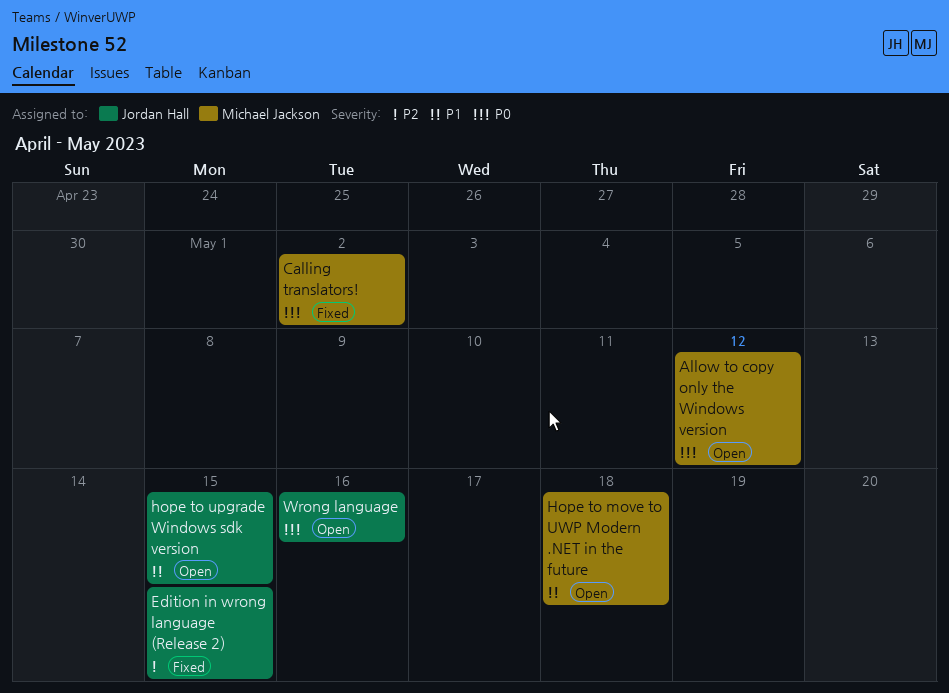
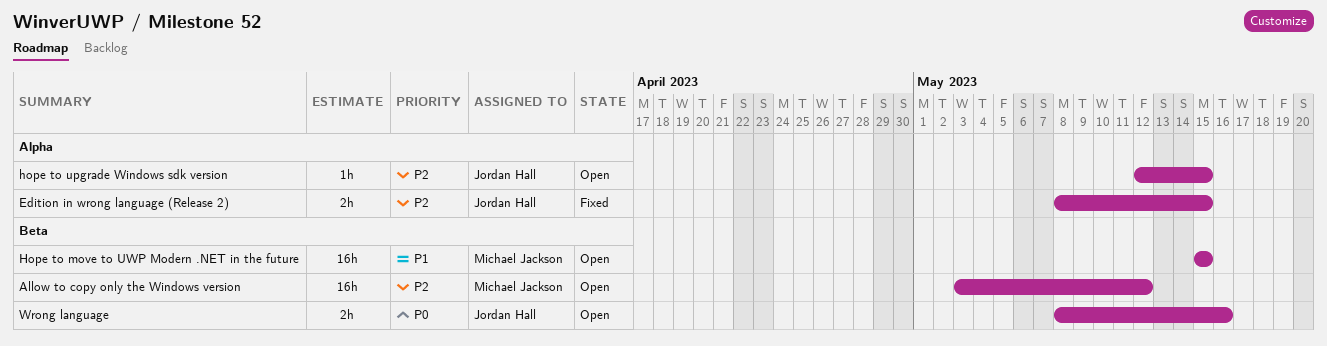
Allow to copy only the Windows version, priority: P0 -> P2
Calling translators!: present -> none
Hope to move to UWP Modern .NET in the future, due: May 18 -> May 15
hope to upgrade Windows sdk version, priority: P1 -> P2

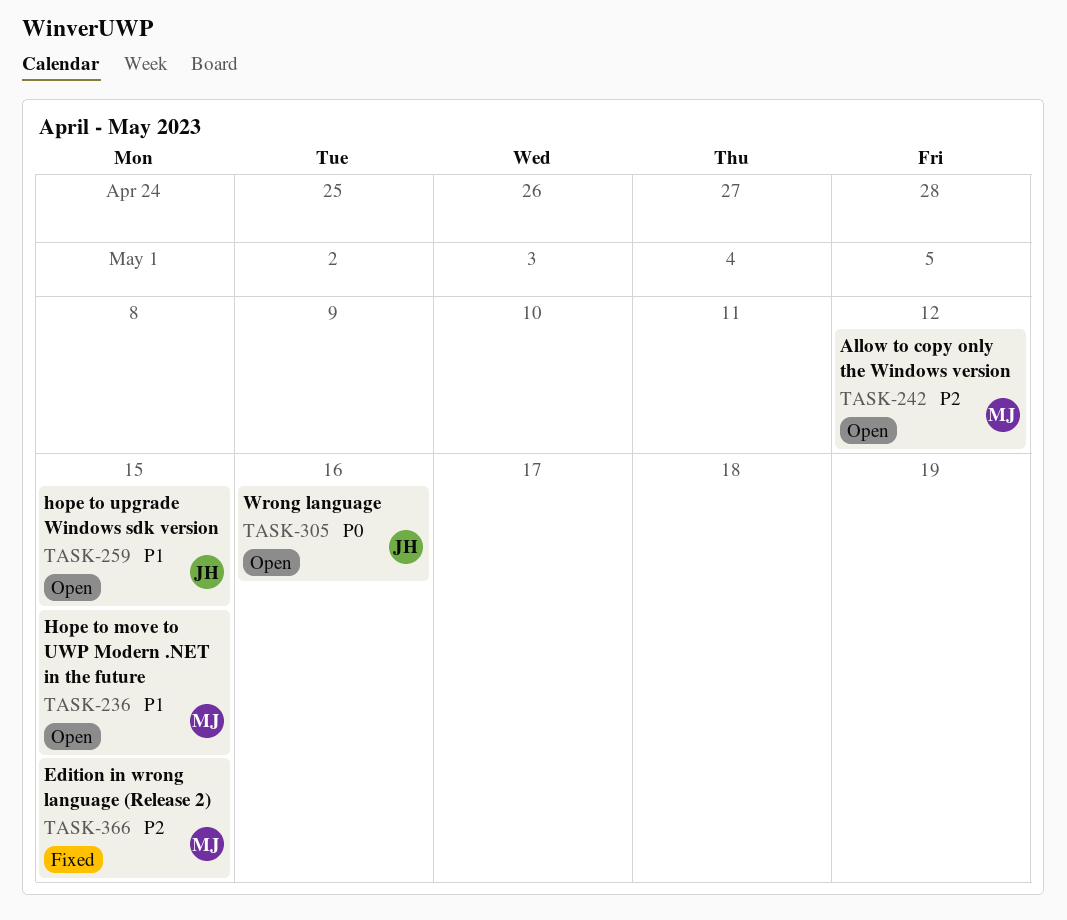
Edition in wrong language (Release 2), owner: Jordan Hall -> Michael Jackson
hope to upgrade Windows sdk version, priority: P2 -> P1

